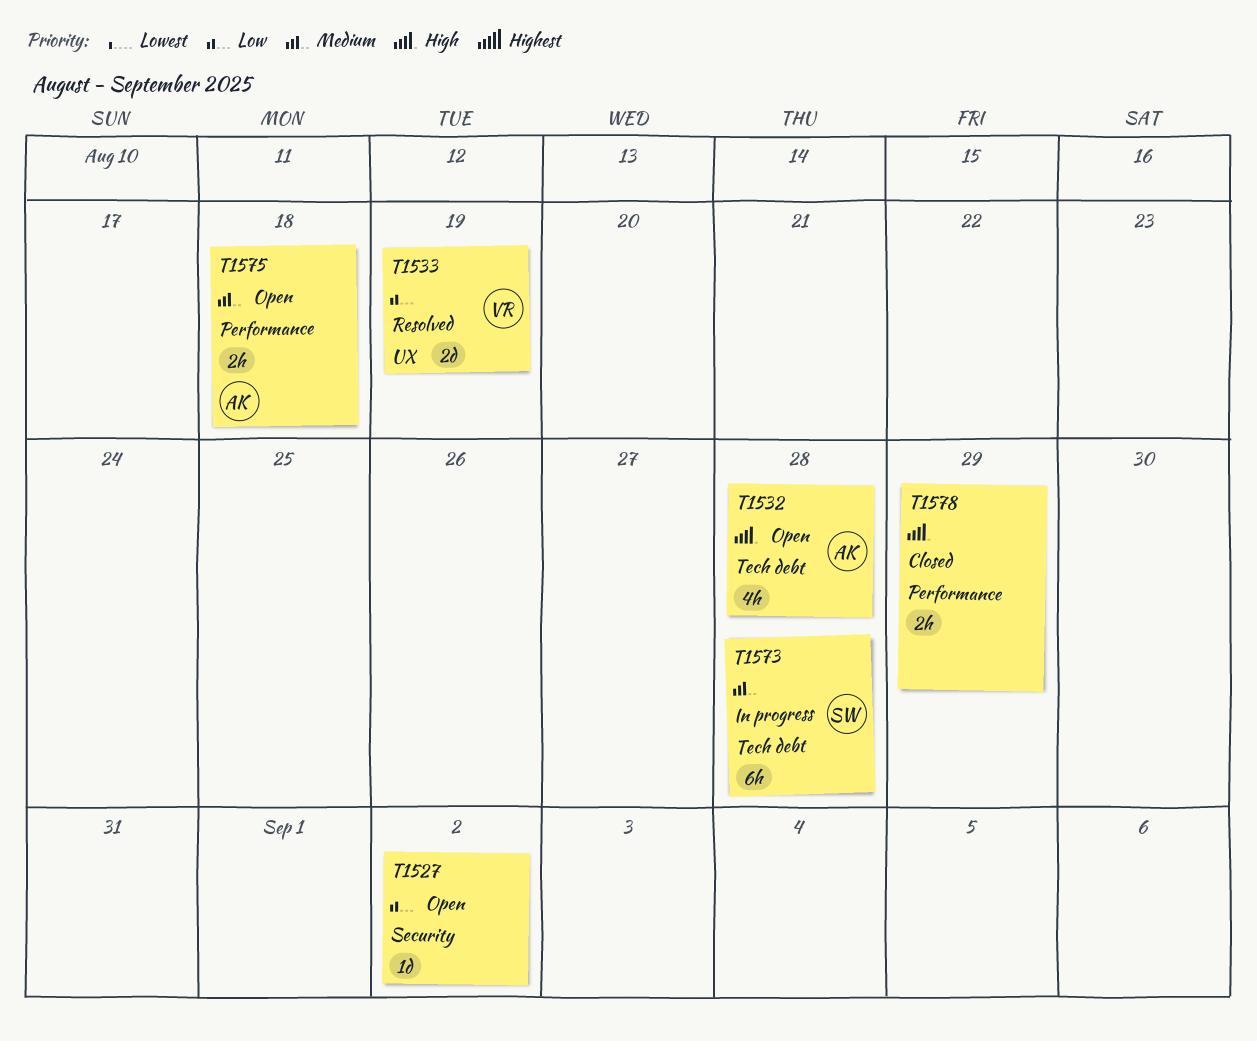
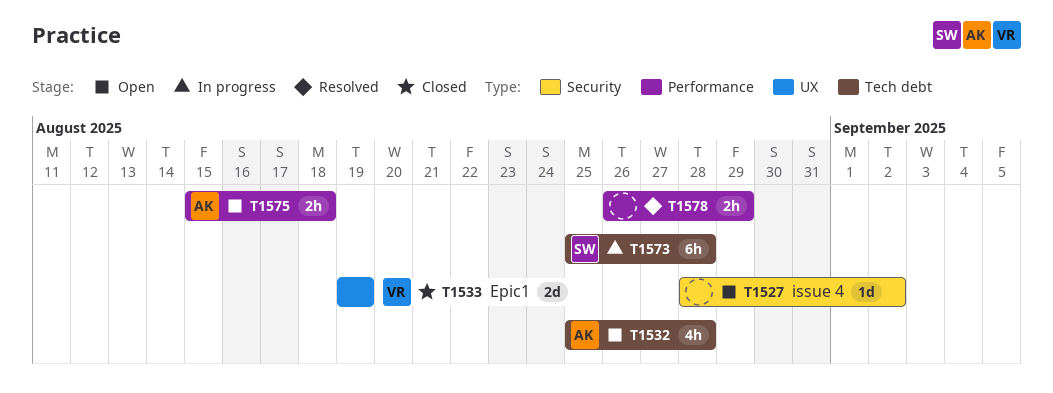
T1533, status: Resolved -> Closed
T1578, status: Closed -> Resolved

